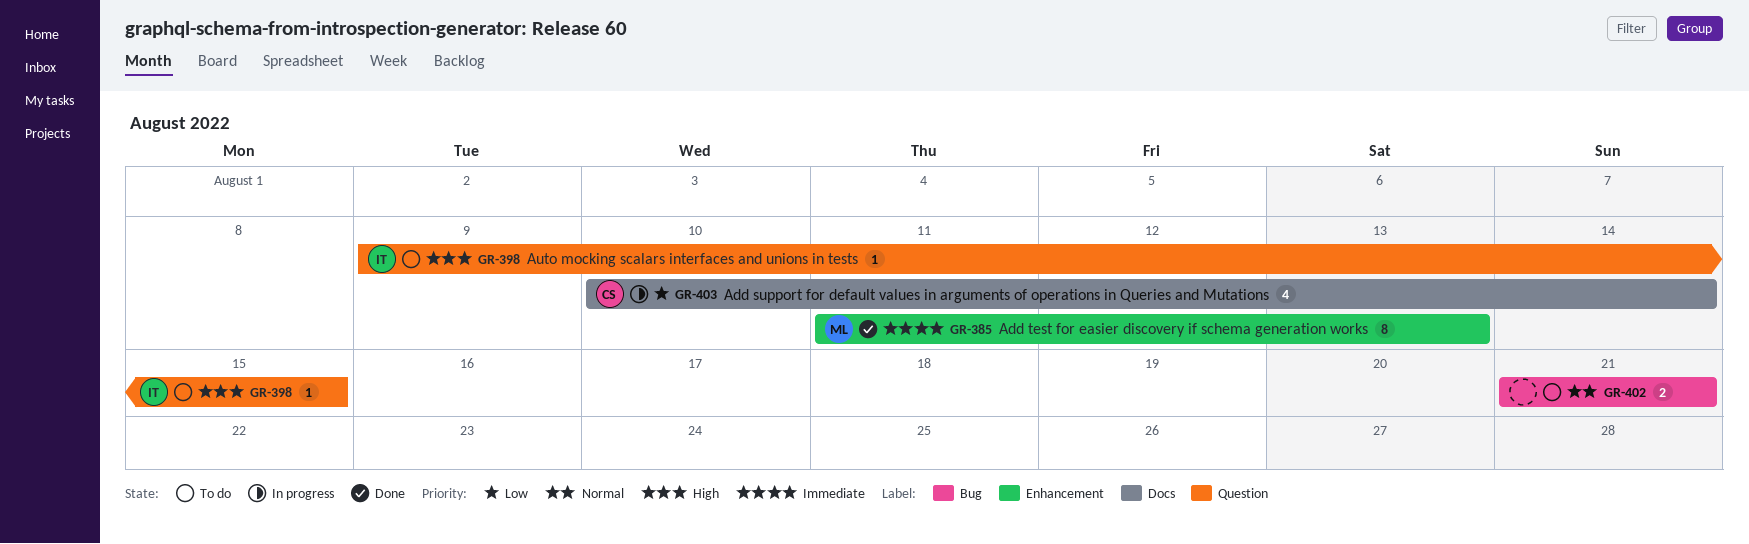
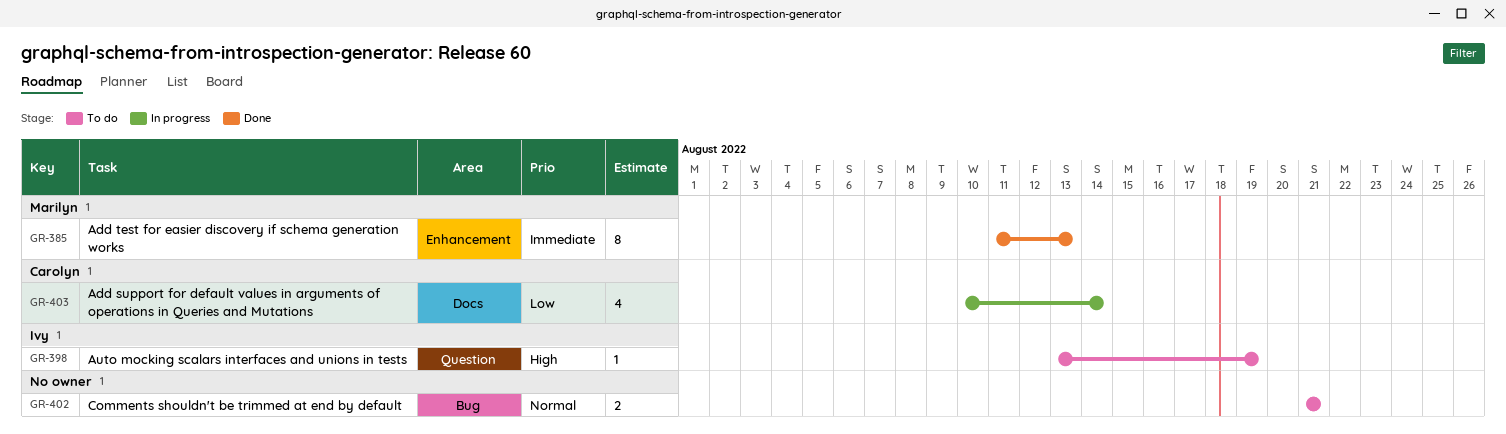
GR-398, start: Aug 9 -> Aug 13
GR-398, due: Aug 15 -> Aug 19

